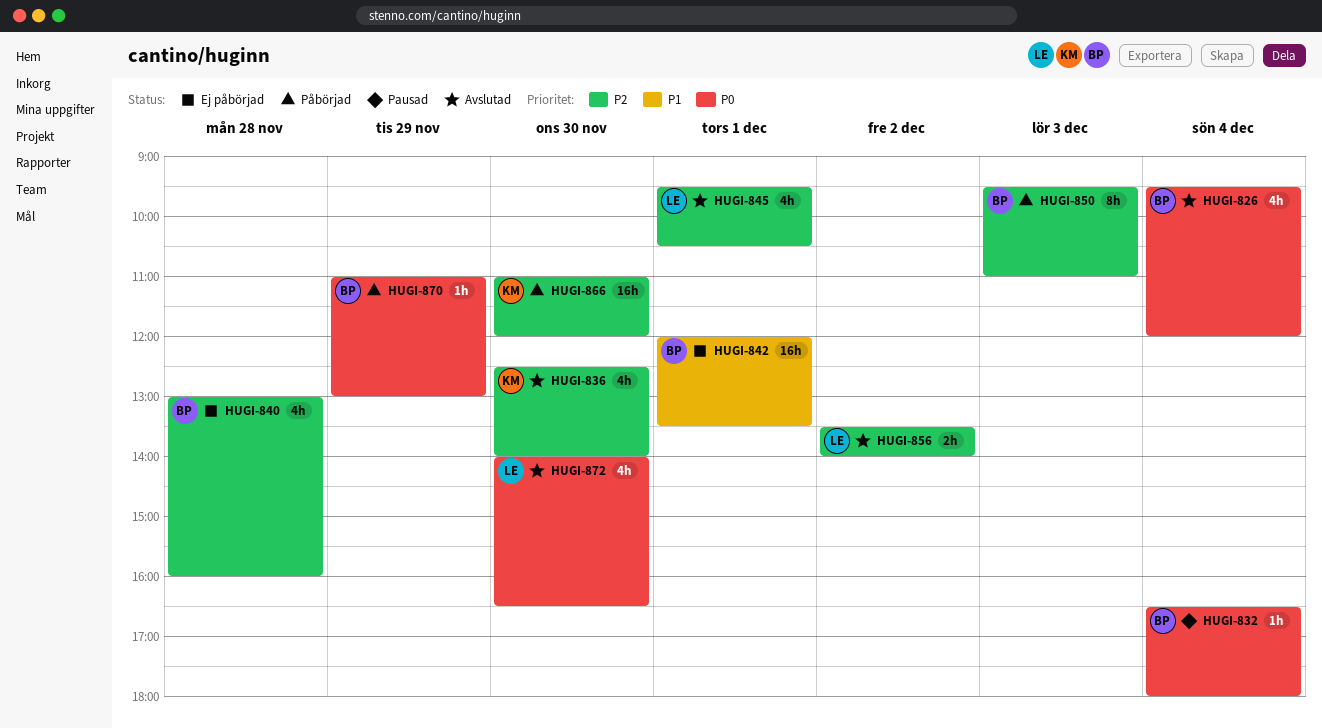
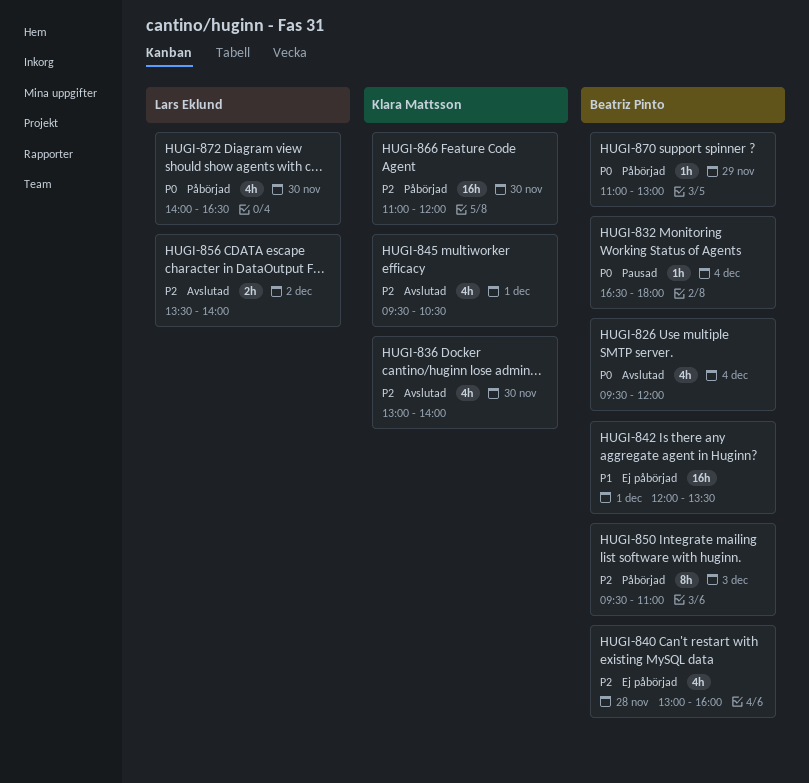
HUGI-836, begins: 12:30 -> 13:00
HUGI-845, owner: Lars Eklund -> Klara Mattsson
HUGI-872, status: Avslutad -> Påbörjad

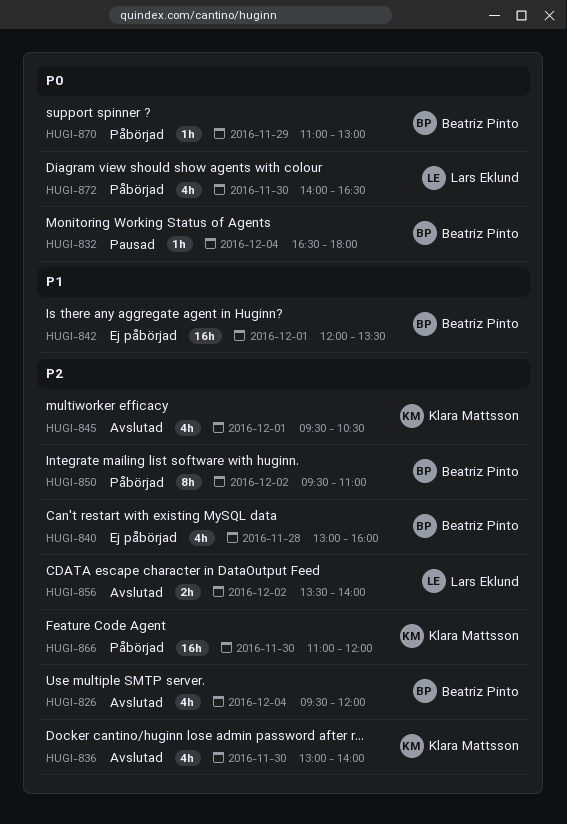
HUGI-826, priority: P0 -> P2
HUGI-850, day: Dec 3 -> Dec 2

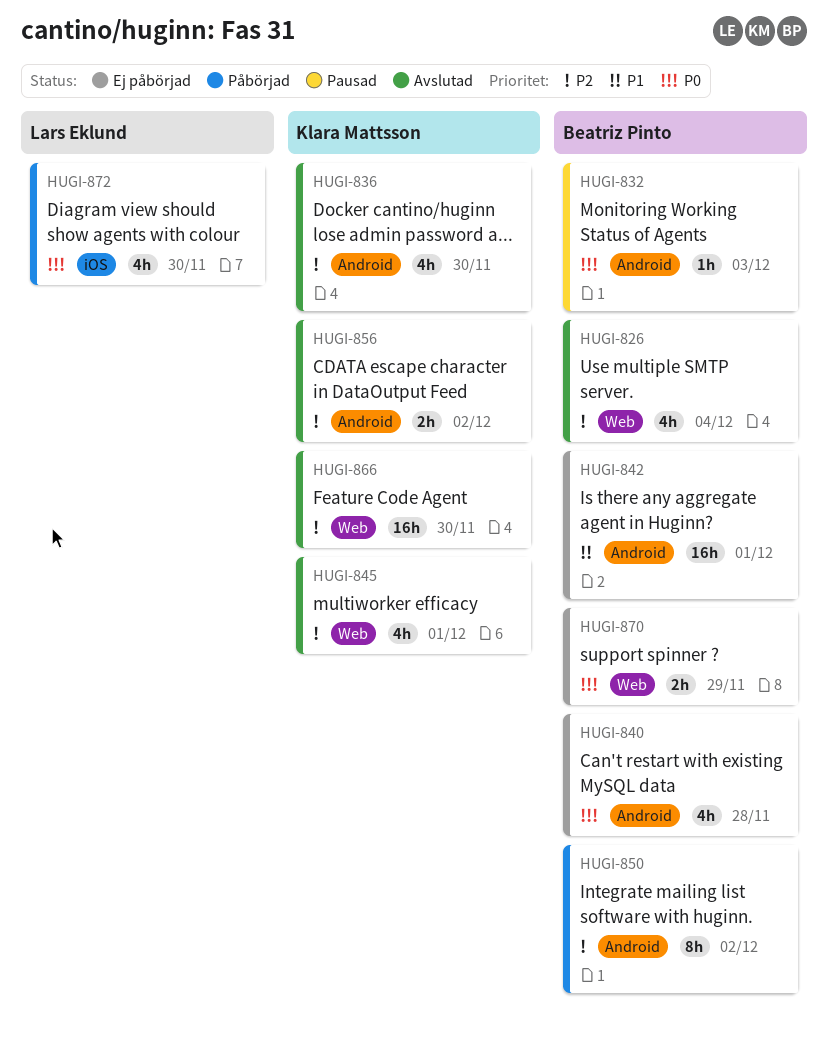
HUGI-832, day: Dec 4 -> Dec 3
HUGI-840, priority: P2 -> P0
HUGI-856, owner: Lars Eklund -> Klara Mattsson
HUGI-866, status: Påbörjad -> Avslutad
HUGI-870, status: Påbörjad -> Ej påbörjad
HUGI-870, estimate: 1h -> 2h

